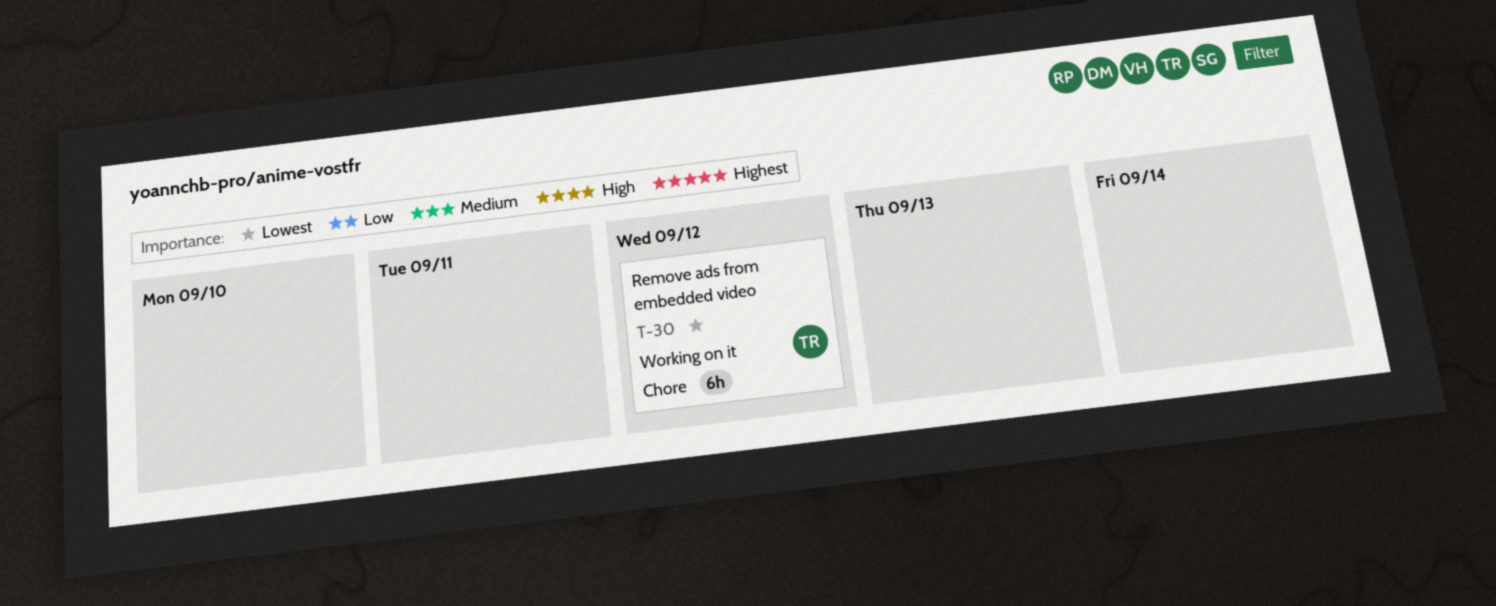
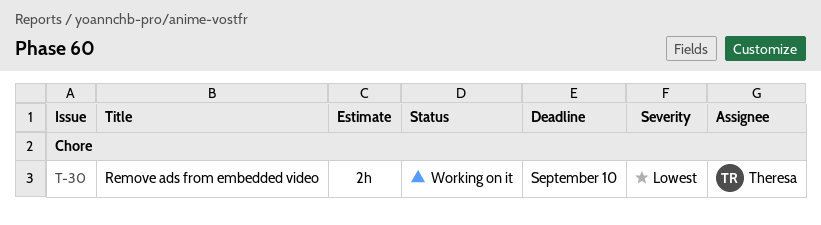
T-30, estimate: 6h -> 2h
T-30, due: Sep 12 -> Sep 10

